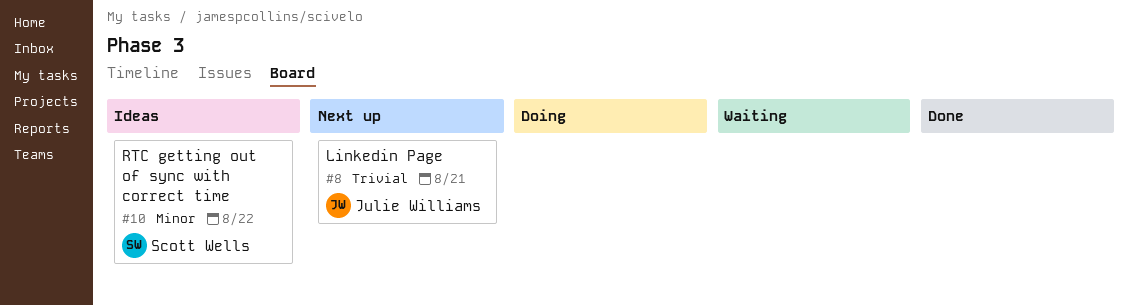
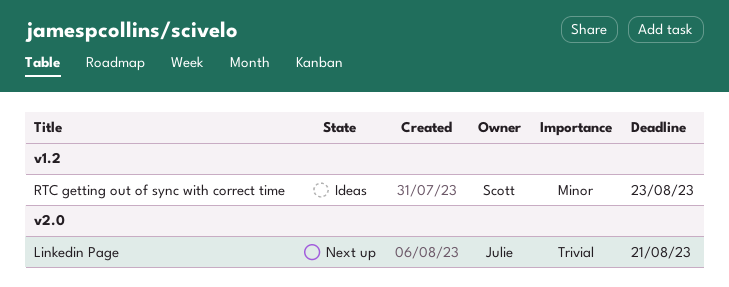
RTC getting out of sync with correct time, due: Aug 22 -> Aug 23

